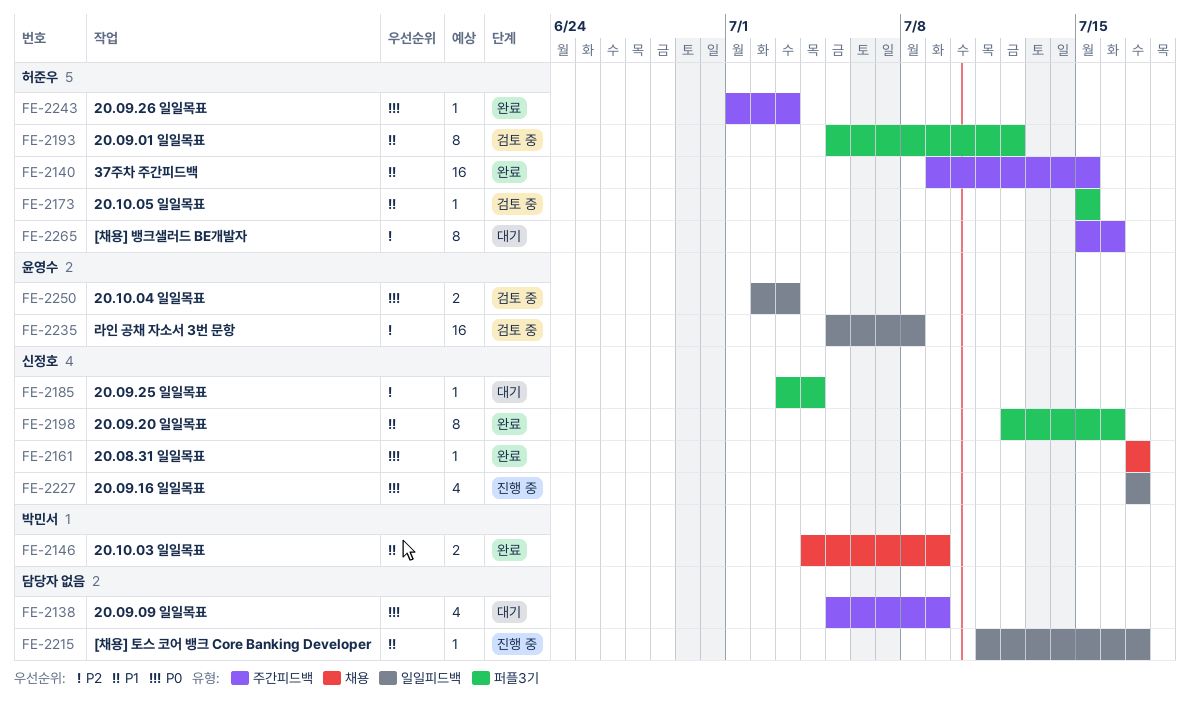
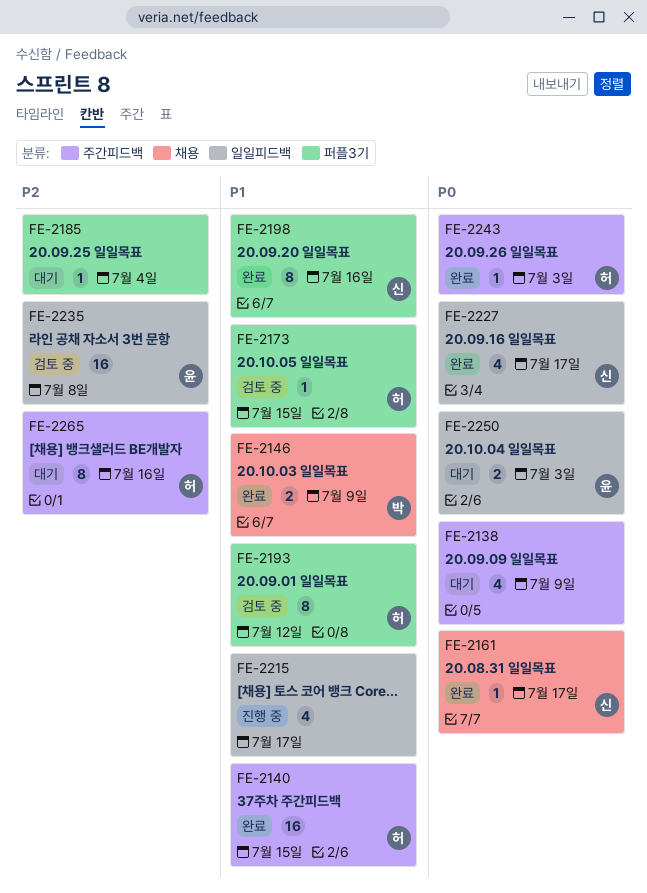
FE-2185, owner: 신정호 -> none
FE-2215, estimate: 1 -> 4
FE-2227, status: 진행 중 -> 완료
FE-2250, status: 검토 중 -> 대기

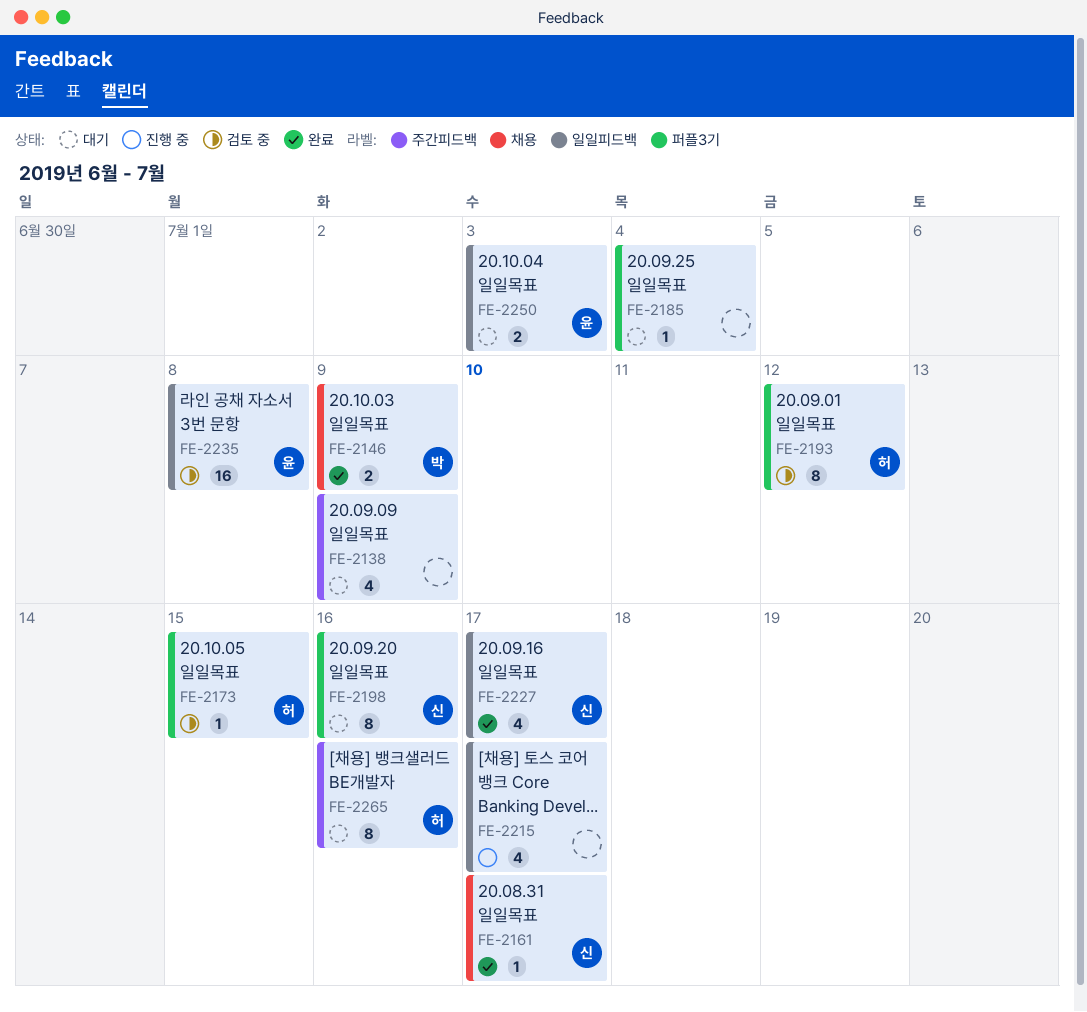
FE-2140: present -> none
FE-2198, status: 완료 -> 대기
FE-2243: present -> none

